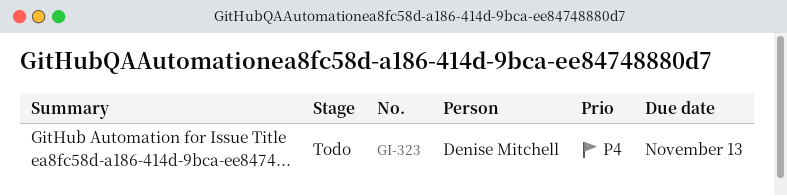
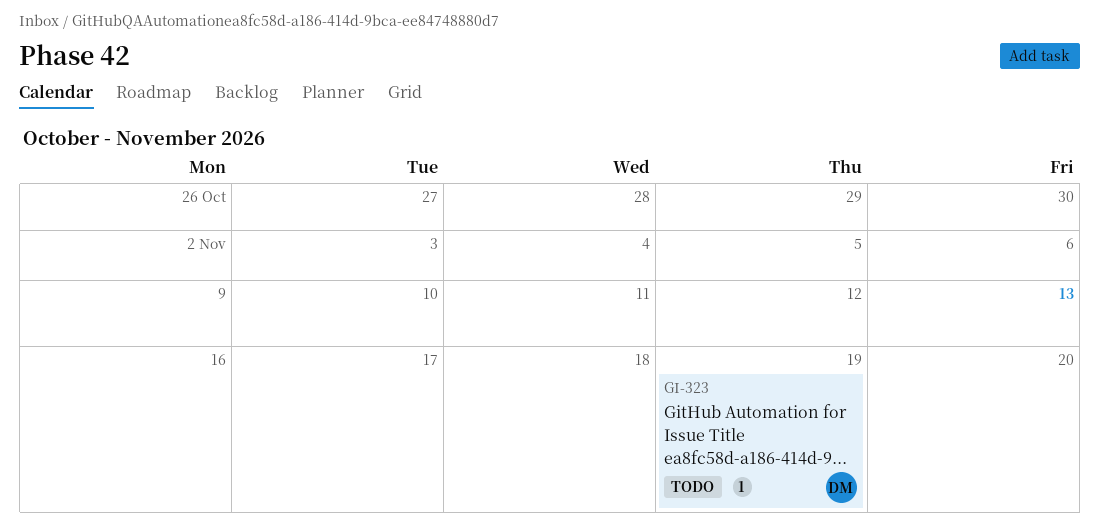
GI-323, due: Nov 13 -> Nov 19

